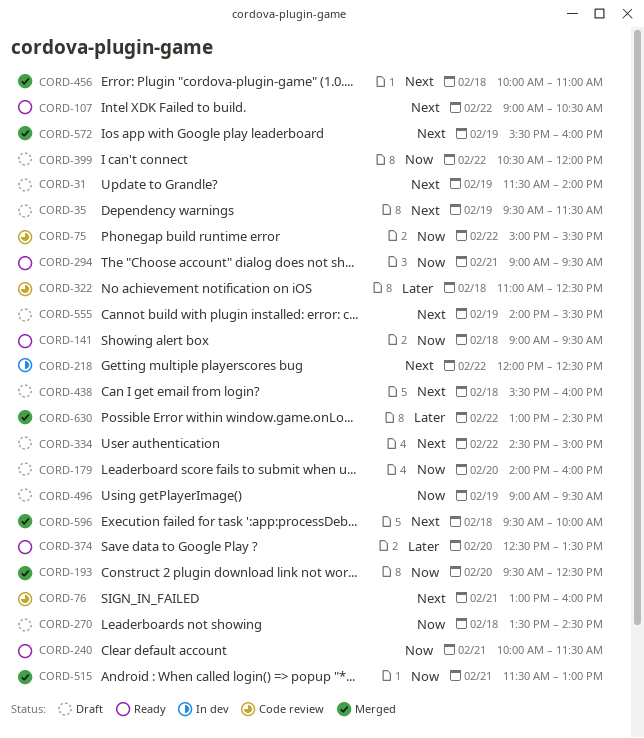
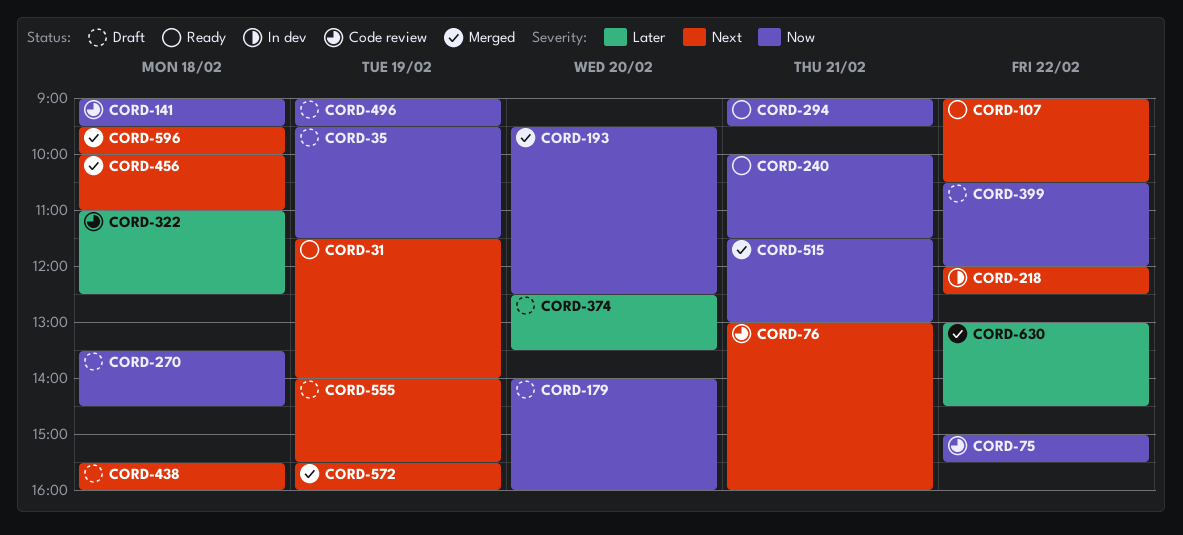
CORD-31, status: Draft -> Ready
CORD-35, priority: Next -> Now
CORD-141, status: Ready -> Code review
CORD-334: present -> none
CORD-374, status: Ready -> Draft

